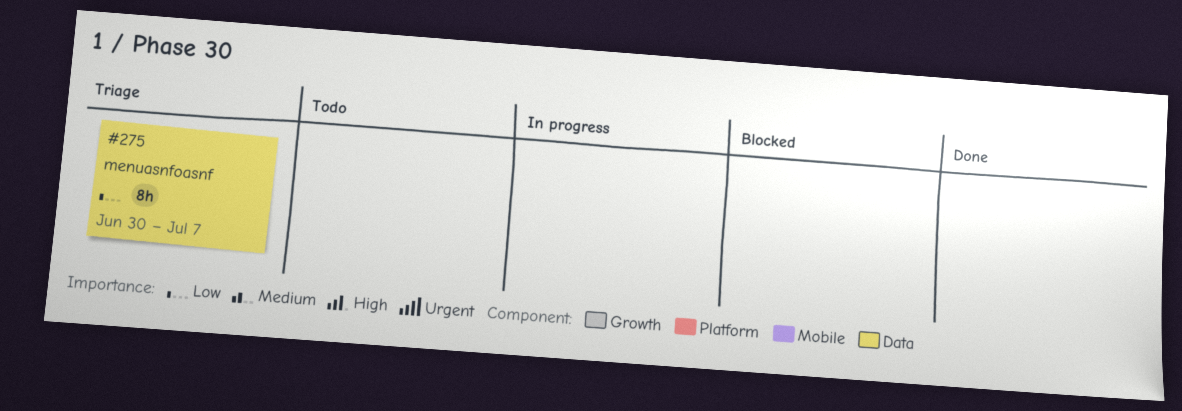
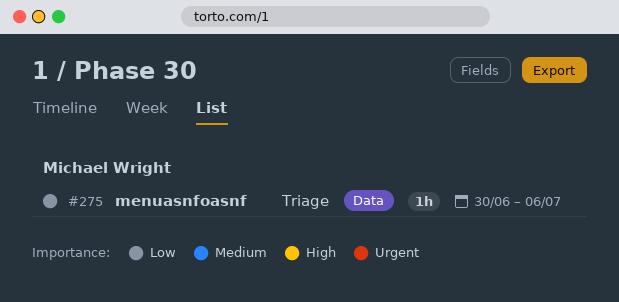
#275, estimate: 8h -> 1h
#275, due: Jul 7 -> Jul 6

